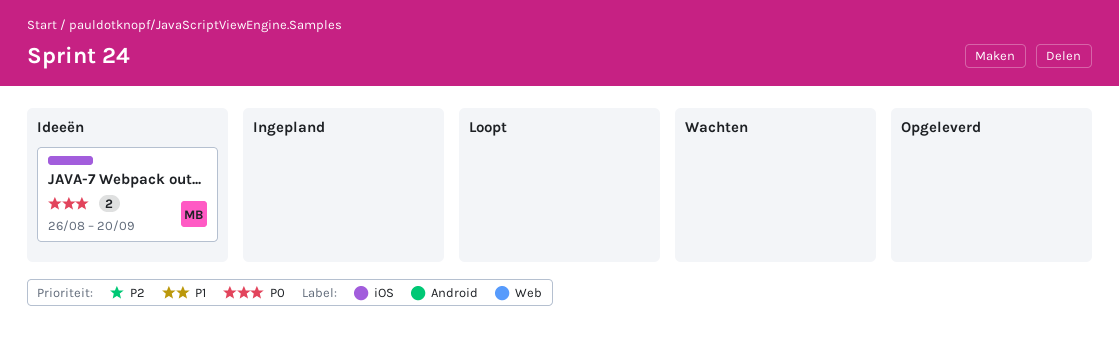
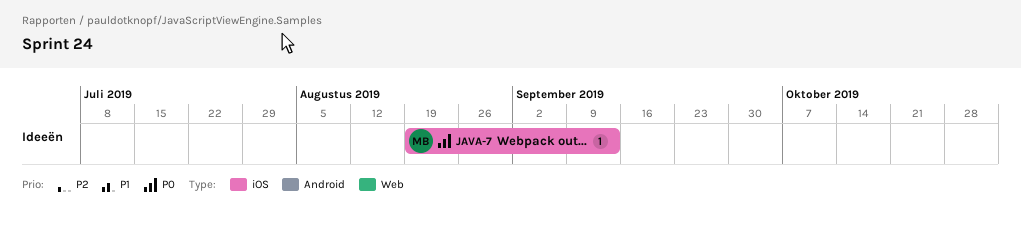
JAVA-7, estimate: 2 -> 1
JAVA-7, start: Aug 26 -> Aug 19
JAVA-7, due: Sep 20 -> Sep 13

